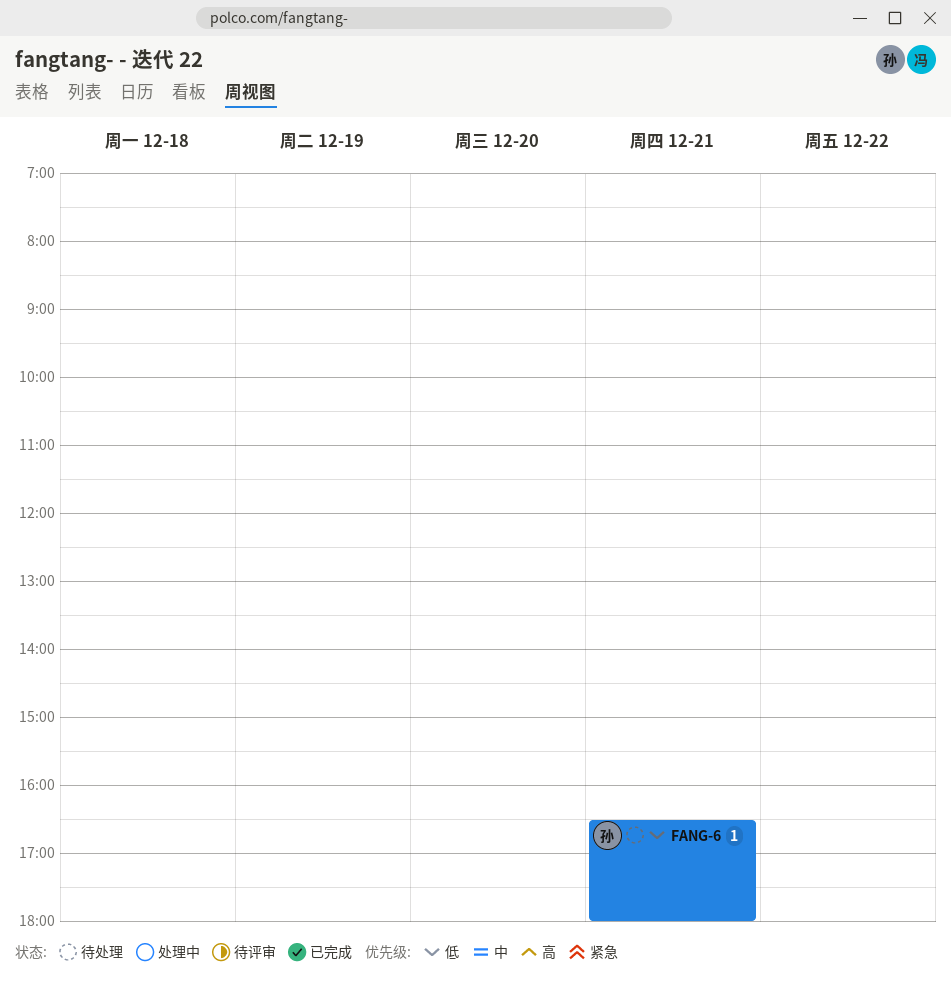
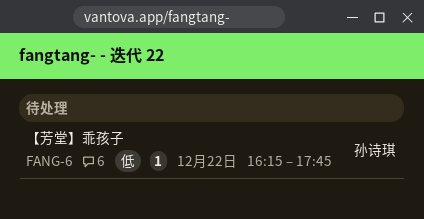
FANG-6, day: Dec 21 -> Dec 22
FANG-6, begins: 16:30 -> 16:15
FANG-6, ends: 18:00 -> 17:45

